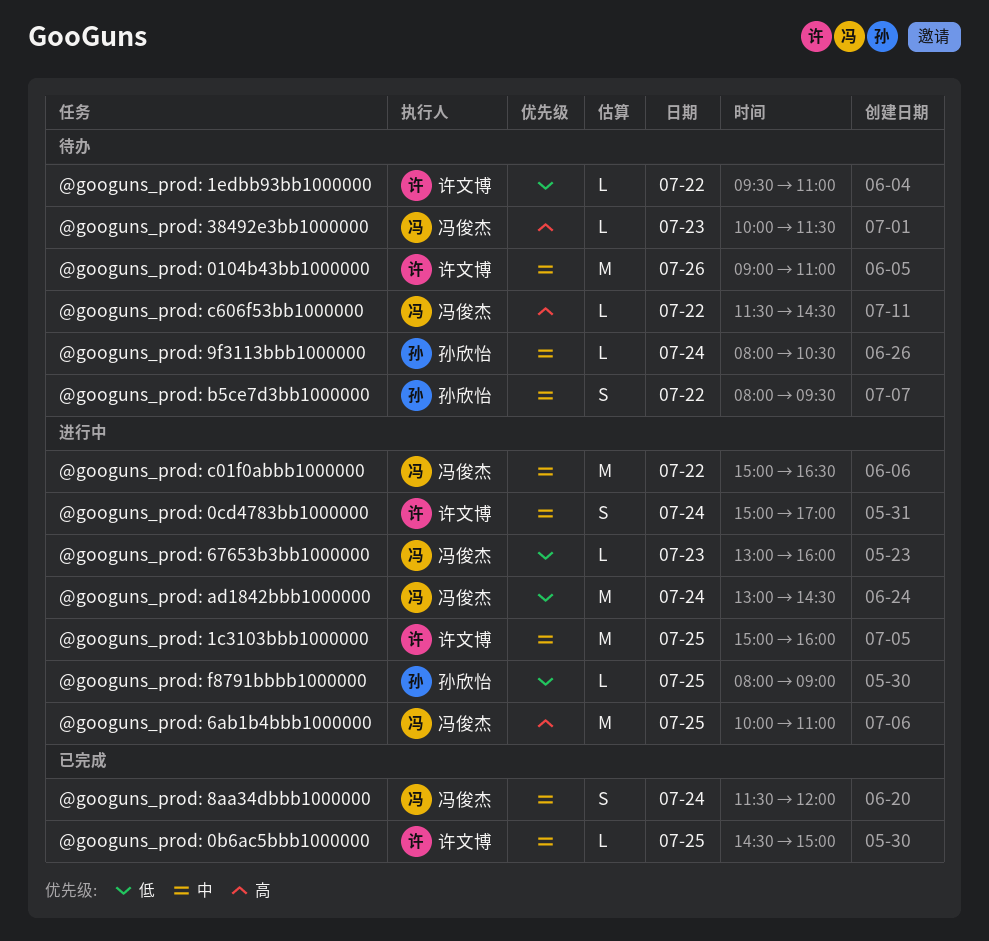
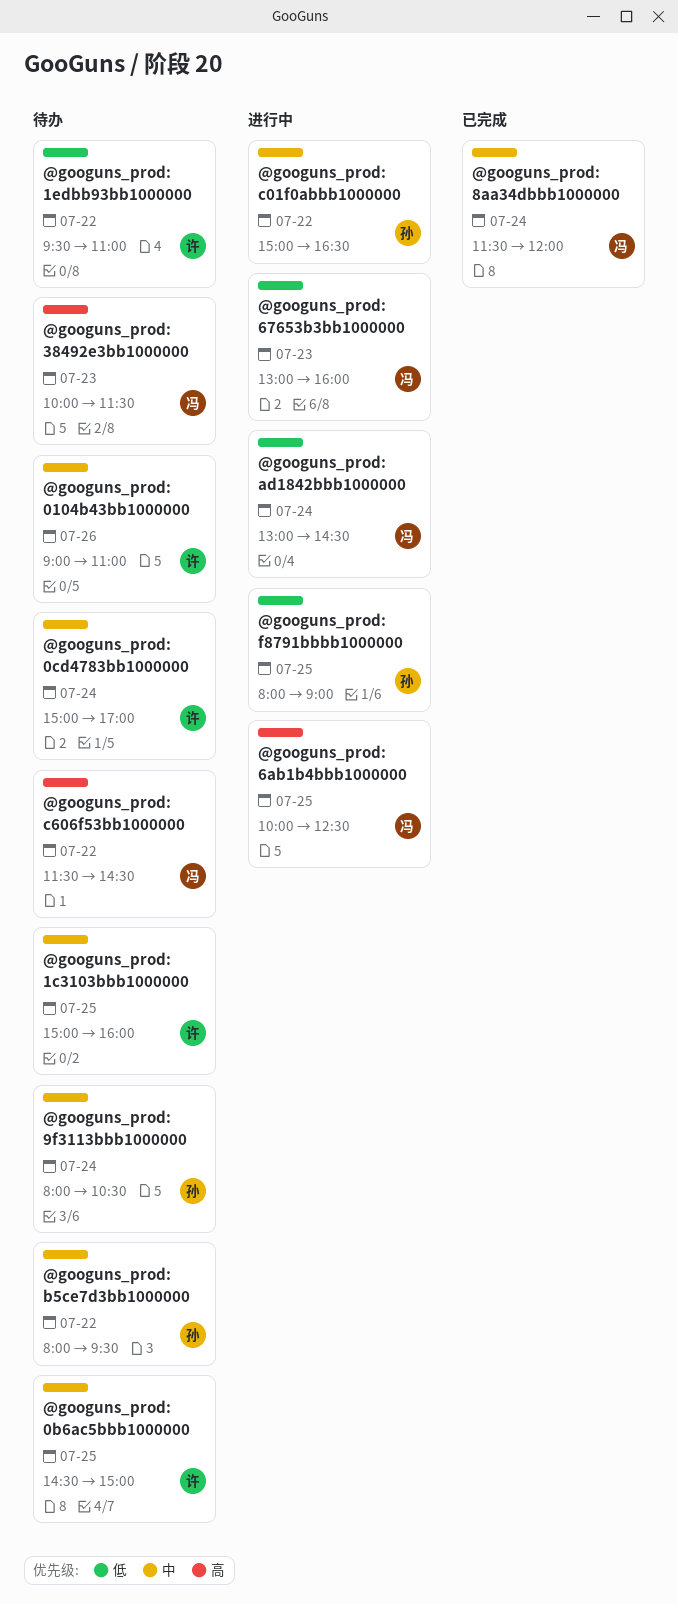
@googuns_prod: 0b6ac5bbb1000000, status: 已完成 -> 待办
@googuns_prod: 0cd4783bb1000000, status: 进行中 -> 待办
@googuns_prod: 1c3103bbb1000000, status: 进行中 -> 待办
@googuns_prod: 6ab1b4bbb1000000, ends: 11:00 -> 12:30
@googuns_prod: c01f0abbb1000000, owner: 冯俊杰 -> 孙欣怡

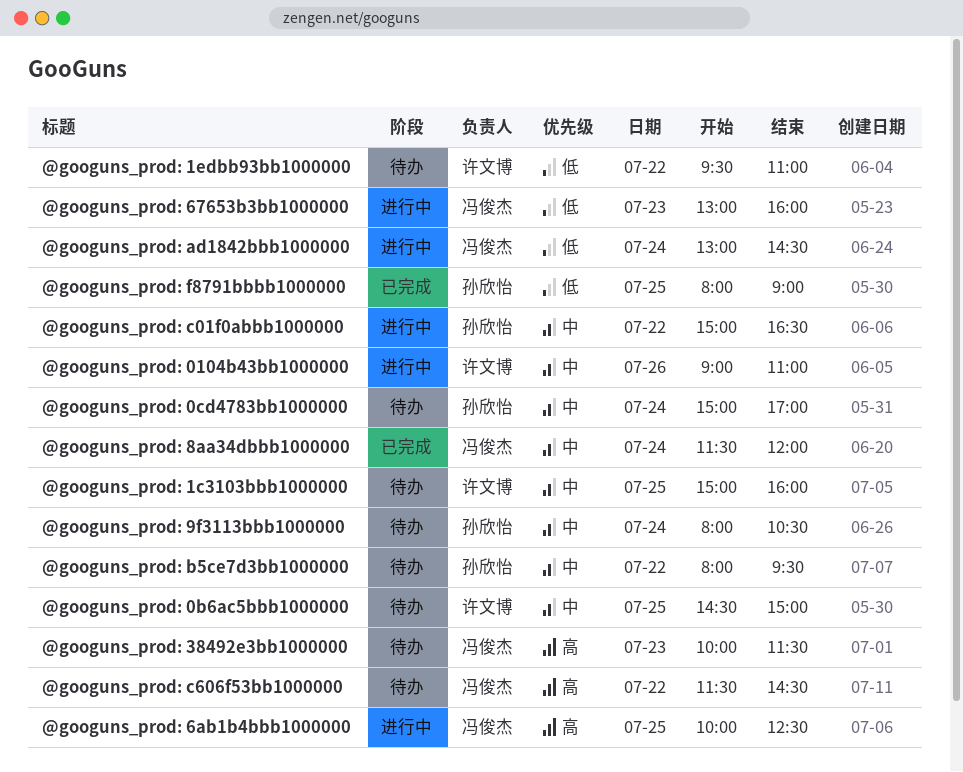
@googuns_prod: 0104b43bb1000000, status: 待办 -> 进行中
@googuns_prod: 0cd4783bb1000000, owner: 许文博 -> 孙欣怡
@googuns_prod: f8791bbbb1000000, status: 进行中 -> 已完成

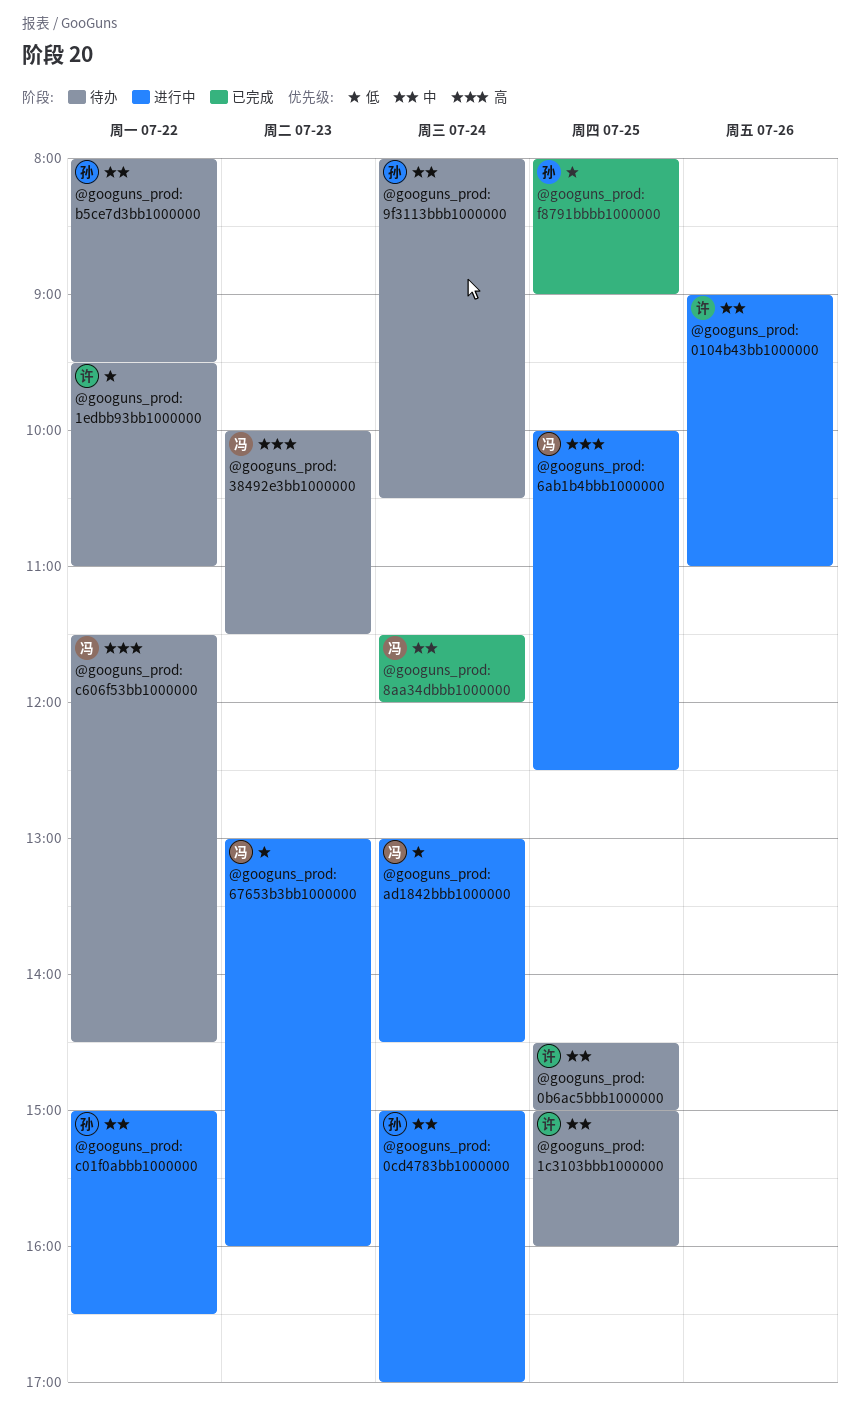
@googuns_prod: 0cd4783bb1000000, status: 待办 -> 进行中

